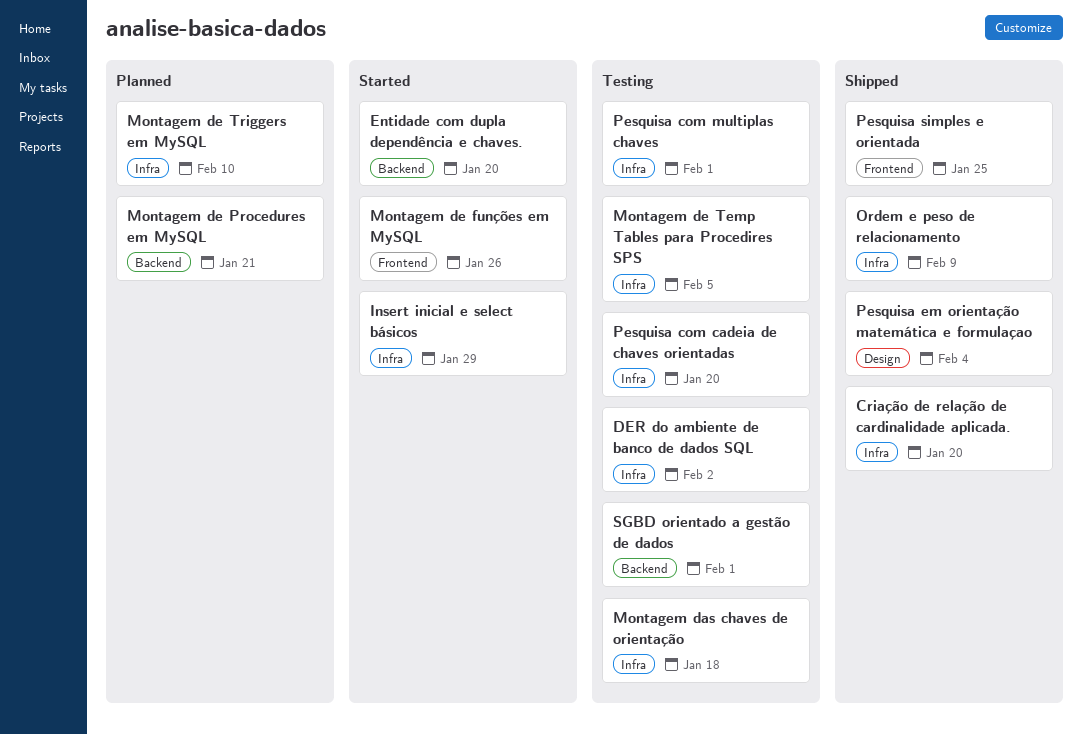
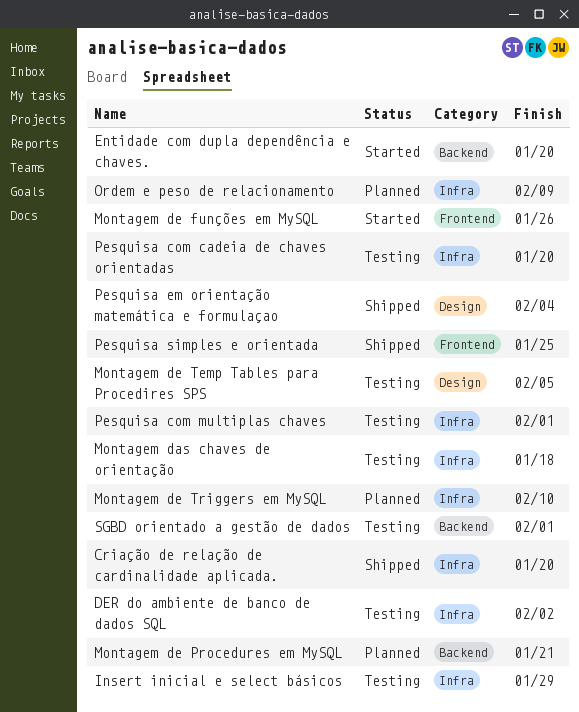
Insert inicial e select básicos, status: Started -> Testing
Montagem de Temp Tables para Procedires SPS, label: Infra -> Design
Ordem e peso de relacionamento, status: Shipped -> Planned

